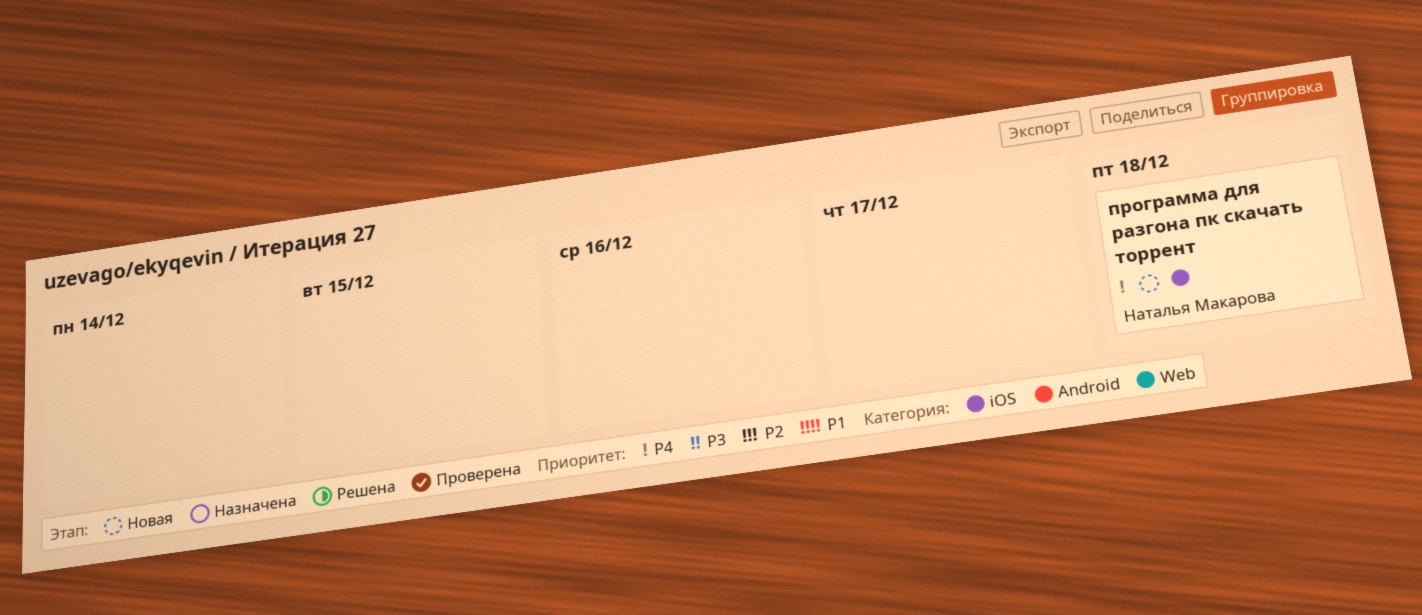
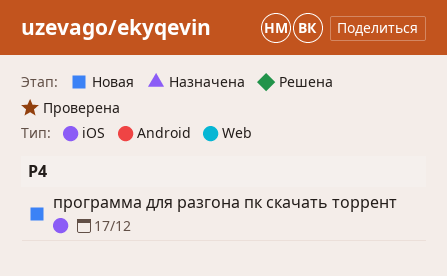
программа для разгона пк скачать торрент, due: Dec 18 -> Dec 17

